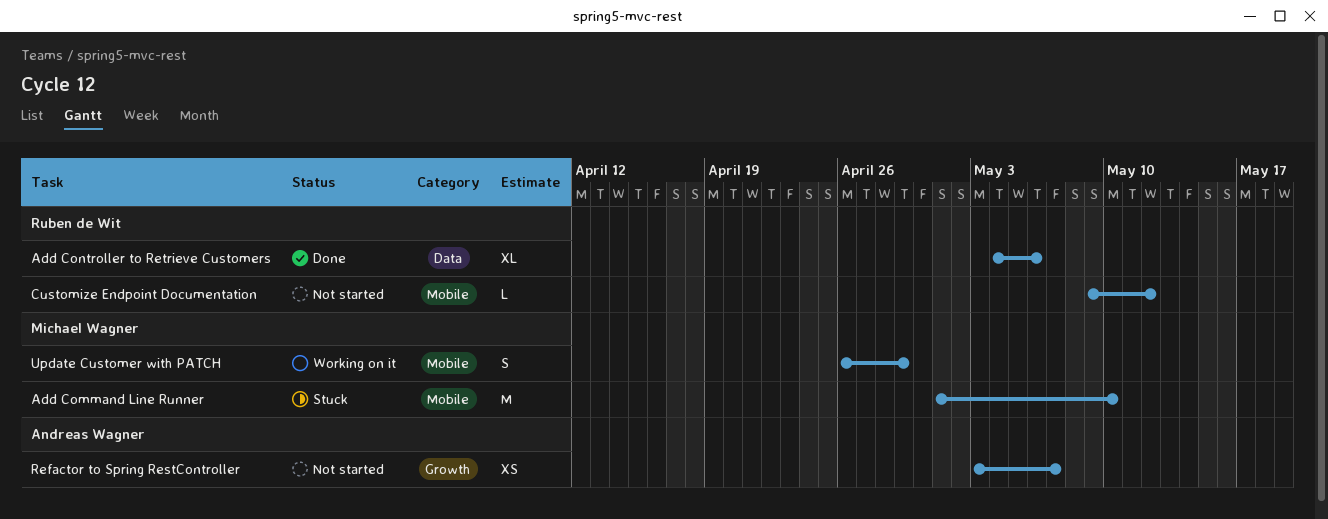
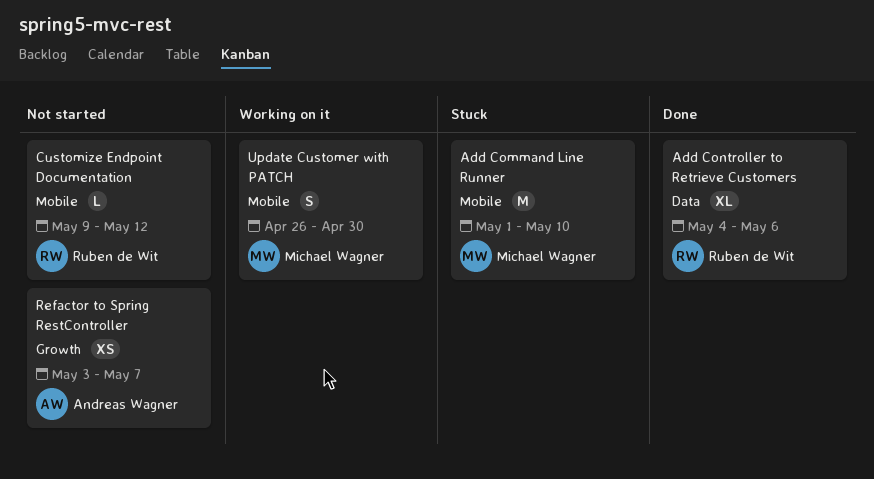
Update Customer with PATCH, due: Apr 29 -> Apr 30

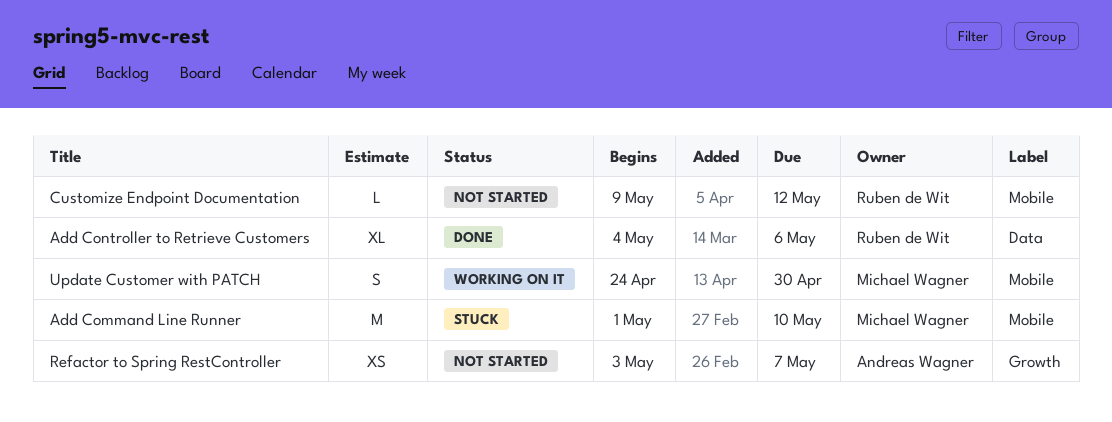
Update Customer with PATCH, start: Apr 26 -> Apr 24

